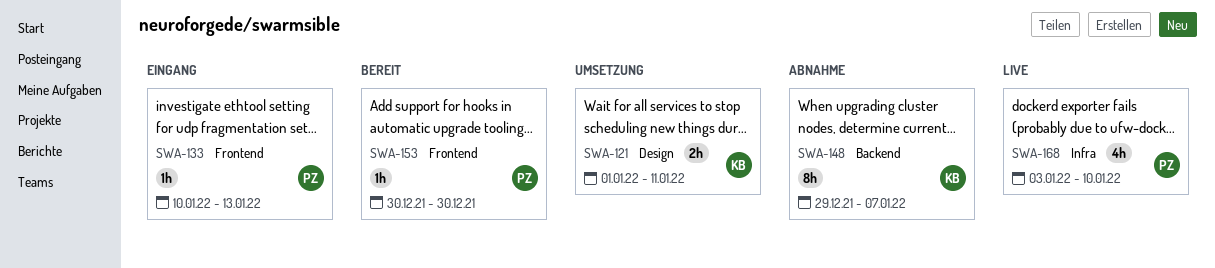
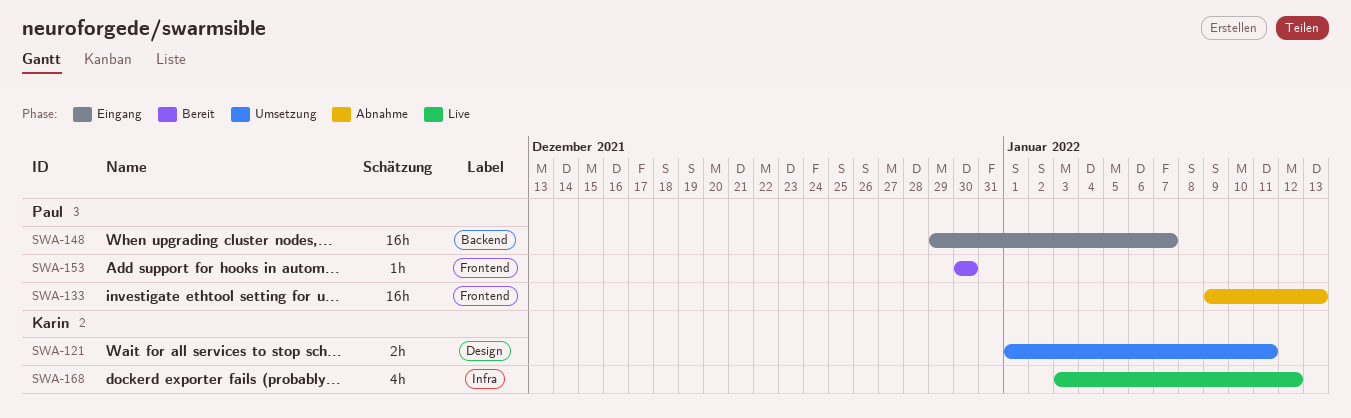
SWA-133, status: Eingang -> Abnahme
SWA-133, estimate: 1h -> 16h
SWA-133, start: Jan 10 -> Jan 9
SWA-148, status: Abnahme -> Eingang
SWA-148, owner: Karin -> Paul
SWA-148, estimate: 8h -> 16h
SWA-168, owner: Paul -> Karin
SWA-168, due: Jan 10 -> Jan 12

